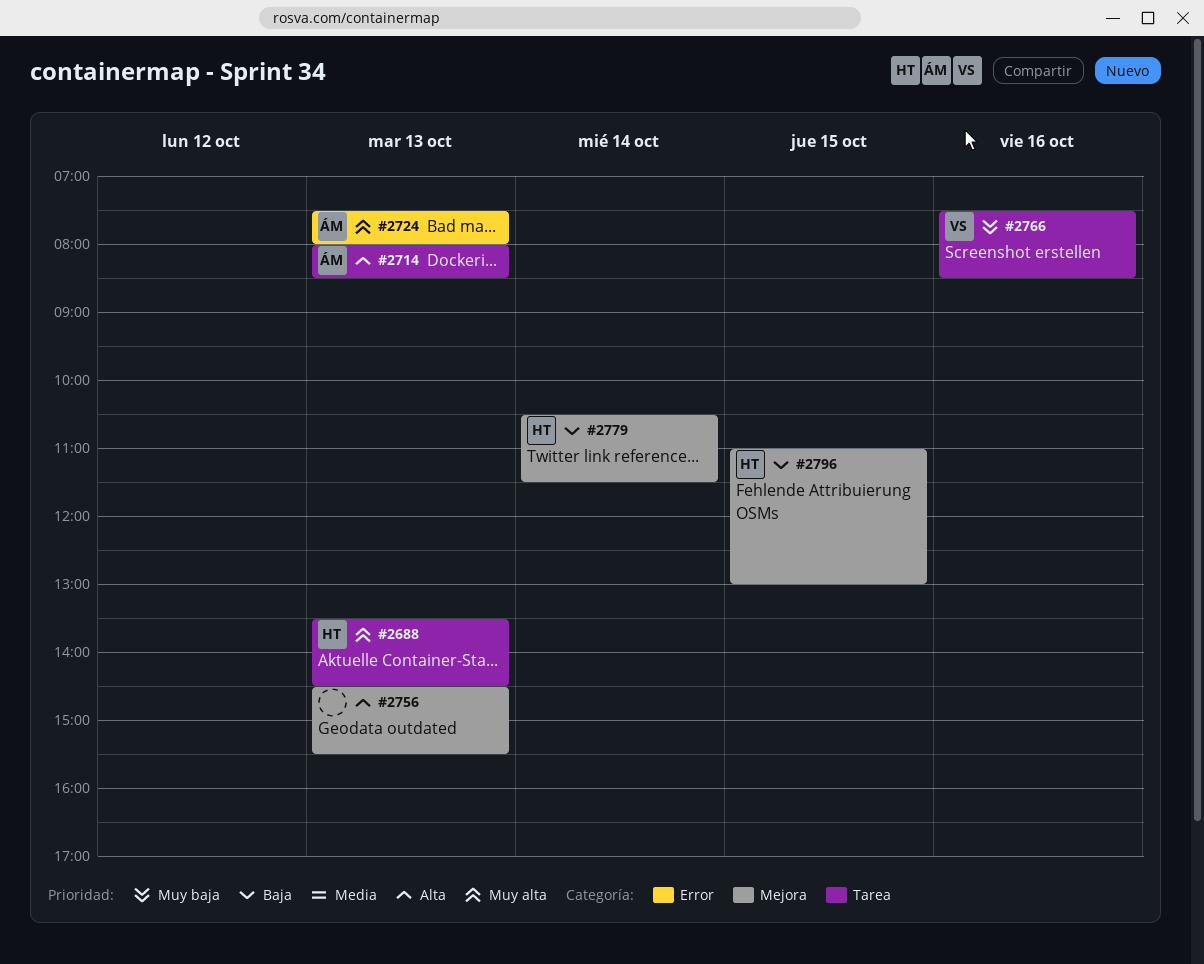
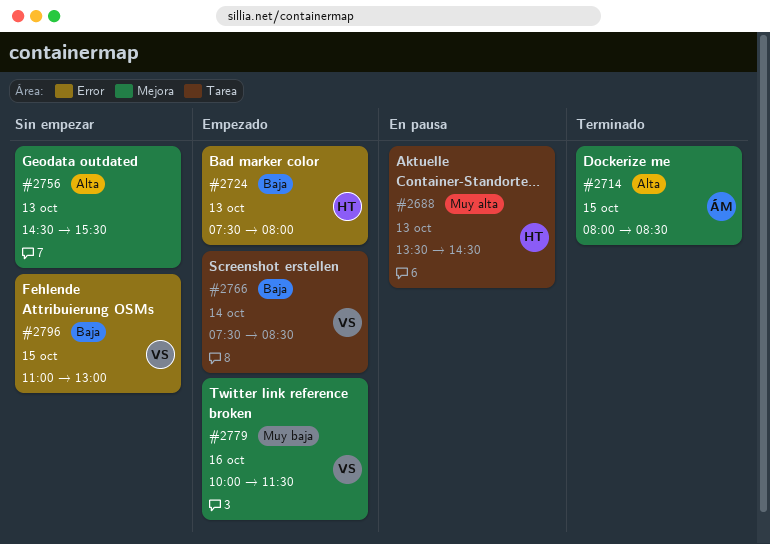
#2714, label: Tarea -> Mejora
#2714, day: Oct 13 -> Oct 15
#2724, owner: ÁM -> HT
#2724, priority: Muy alta -> Baja
#2766, priority: Muy baja -> Baja
#2766, day: Oct 16 -> Oct 14
#2779, owner: HT -> VS
#2779, priority: Baja -> Muy baja
#2779, day: Oct 14 -> Oct 16
#2779, begins: 10:30 -> 10:00
#2796, owner: HT -> VS
#2796, label: Mejora -> Error

